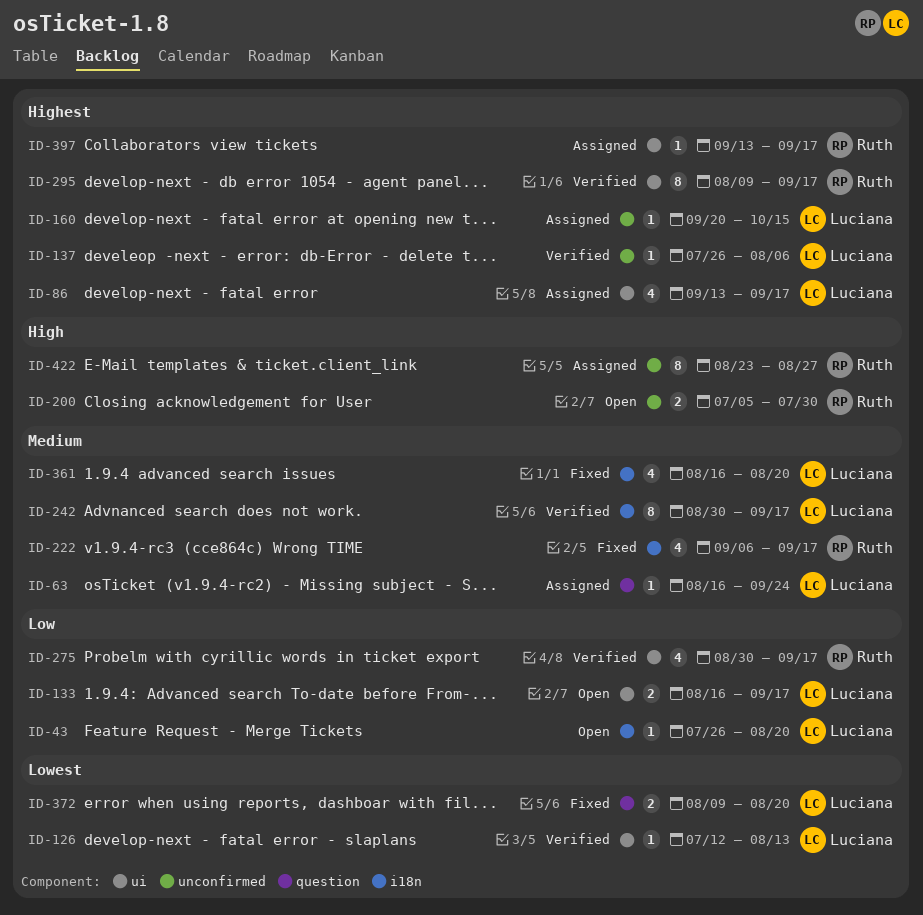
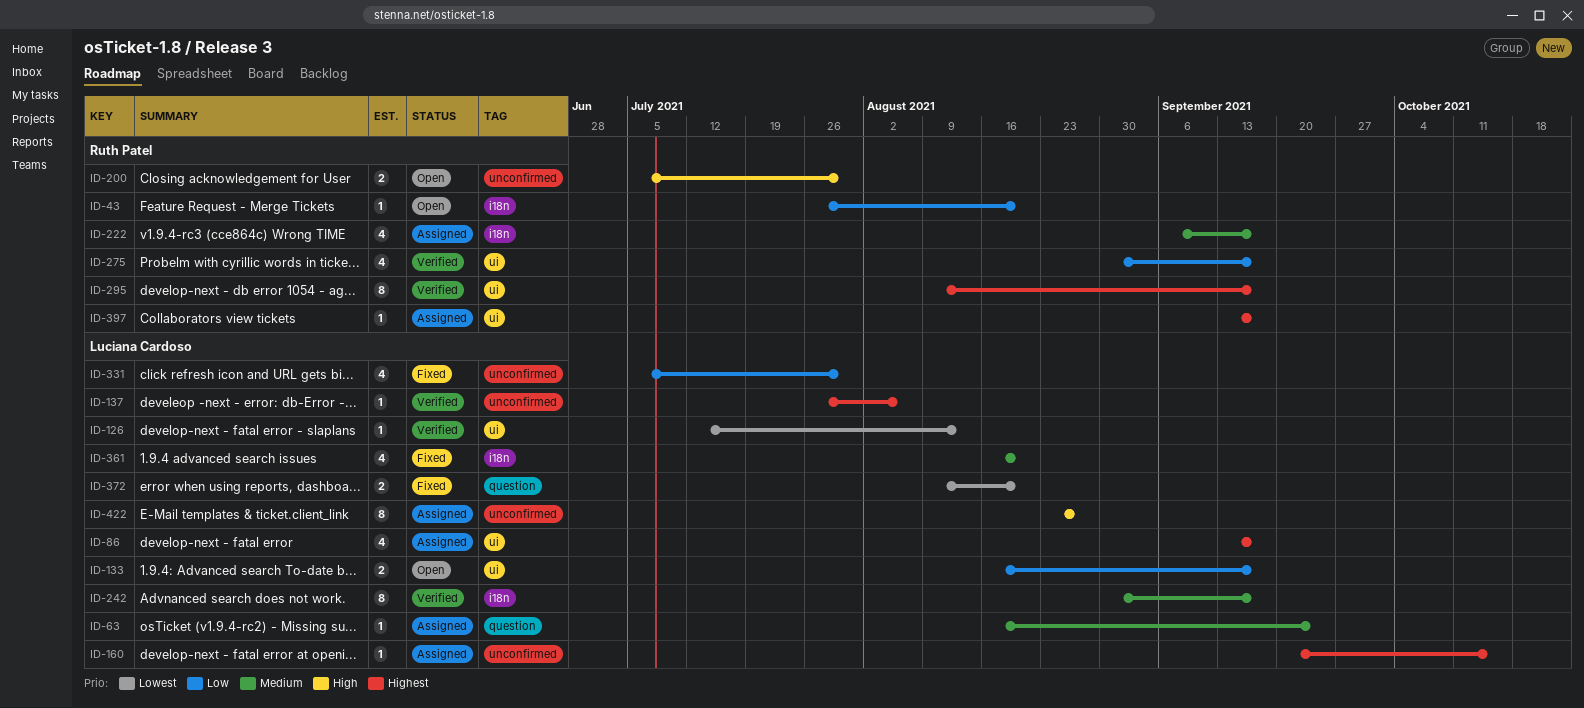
ID-43, owner: Luciana Cardoso -> Ruth Patel
ID-222, status: Fixed -> Assigned
ID-331: none -> present
ID-422, owner: Ruth Patel -> Luciana Cardoso

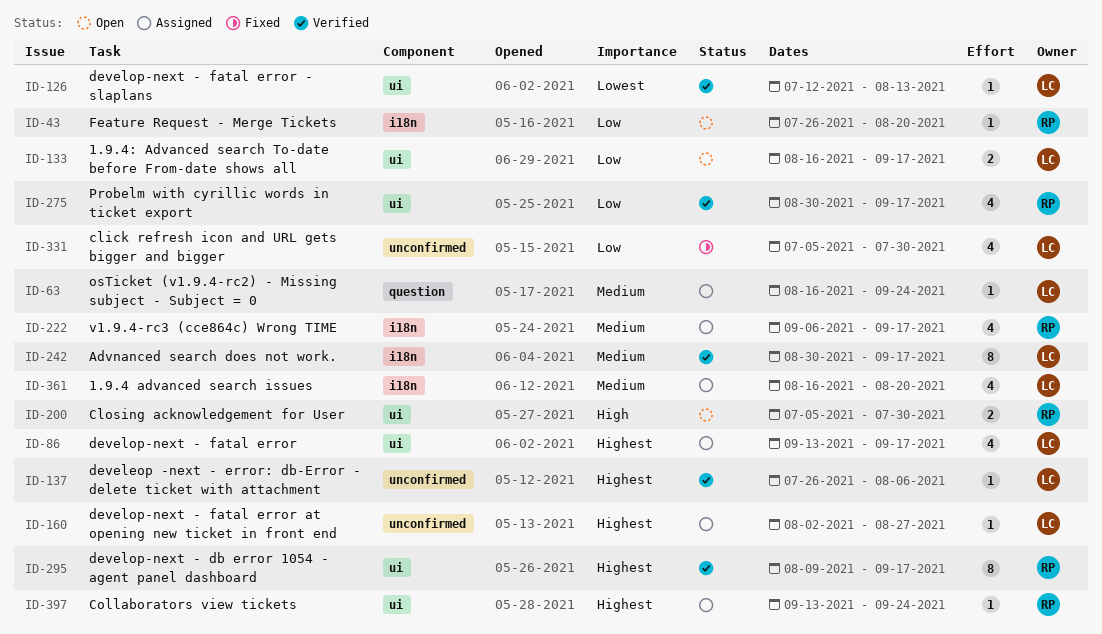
ID-160, start: Sep 20 -> Aug 2
ID-160, due: Oct 15 -> Aug 27
ID-200, label: unconfirmed -> ui
ID-361, status: Fixed -> Assigned
ID-372: present -> none
ID-397, due: Sep 17 -> Sep 24
ID-422: present -> none

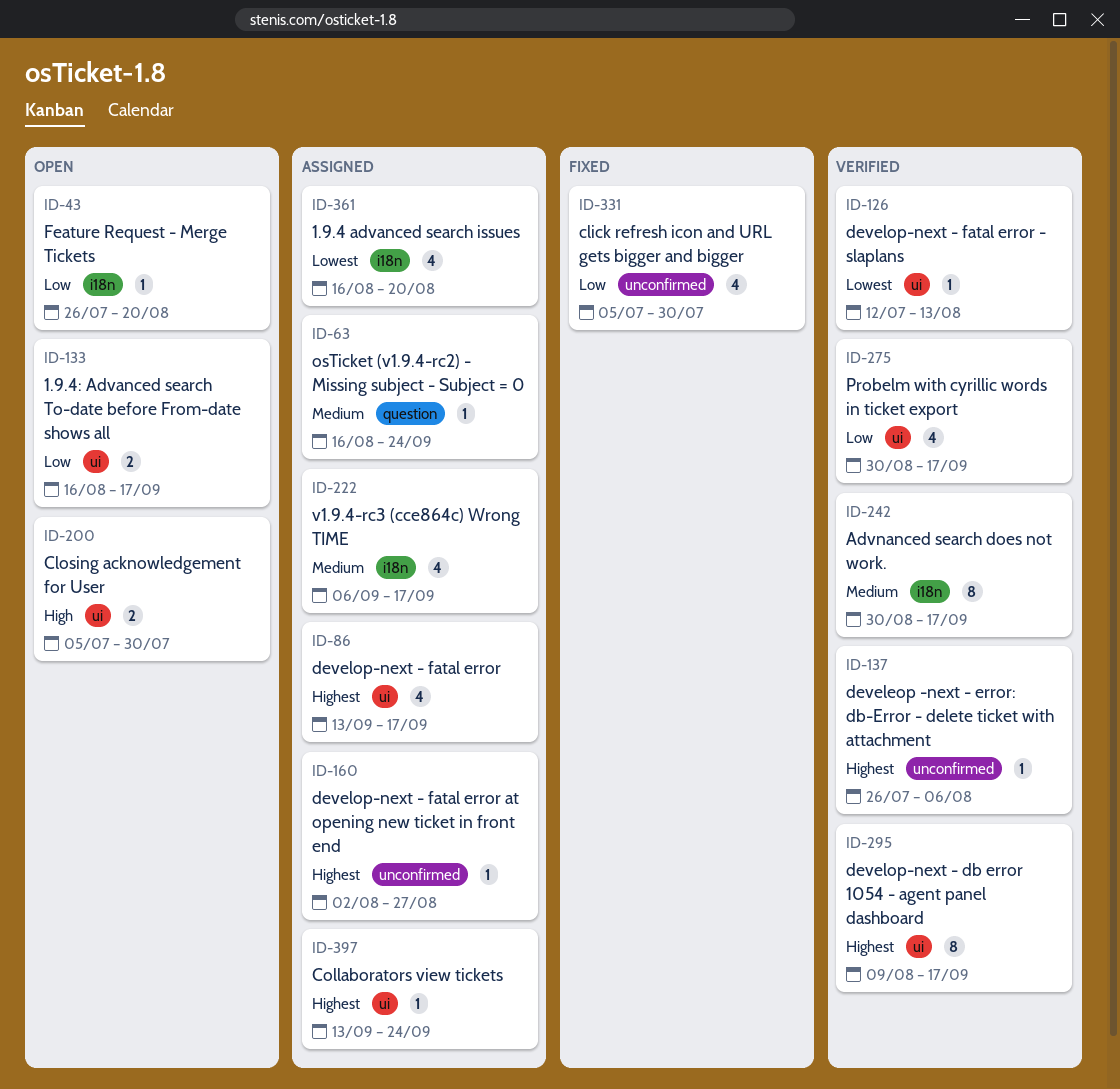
ID-361, priority: Medium -> Lowest

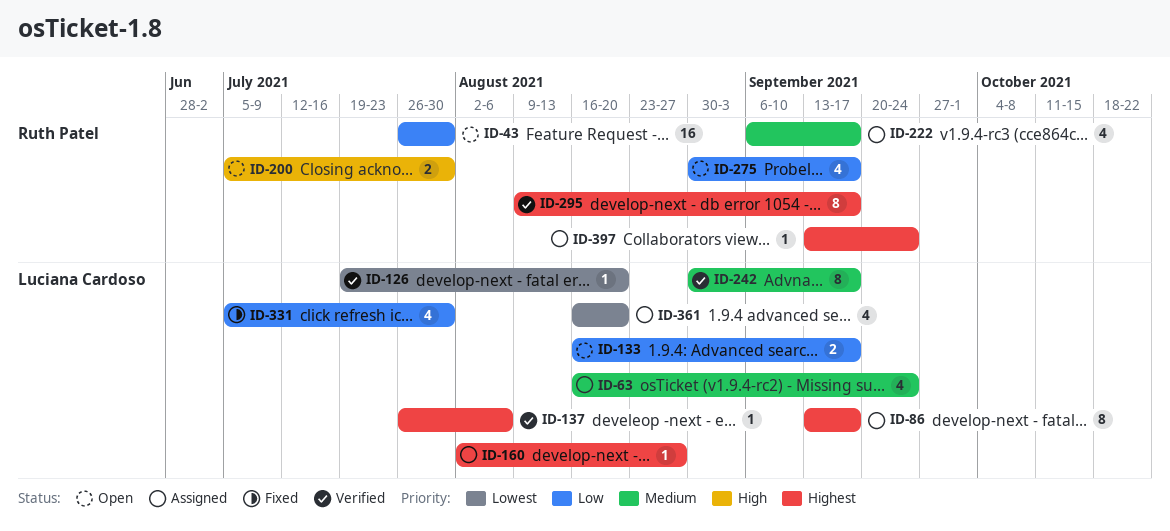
ID-43, estimate: 1 -> 16
ID-43, due: Aug 20 -> Jul 30
ID-63, estimate: 1 -> 4
ID-86, estimate: 4 -> 8
ID-126, start: Jul 12 -> Jul 19
ID-126, due: Aug 13 -> Aug 20
ID-275, status: Verified -> Open

